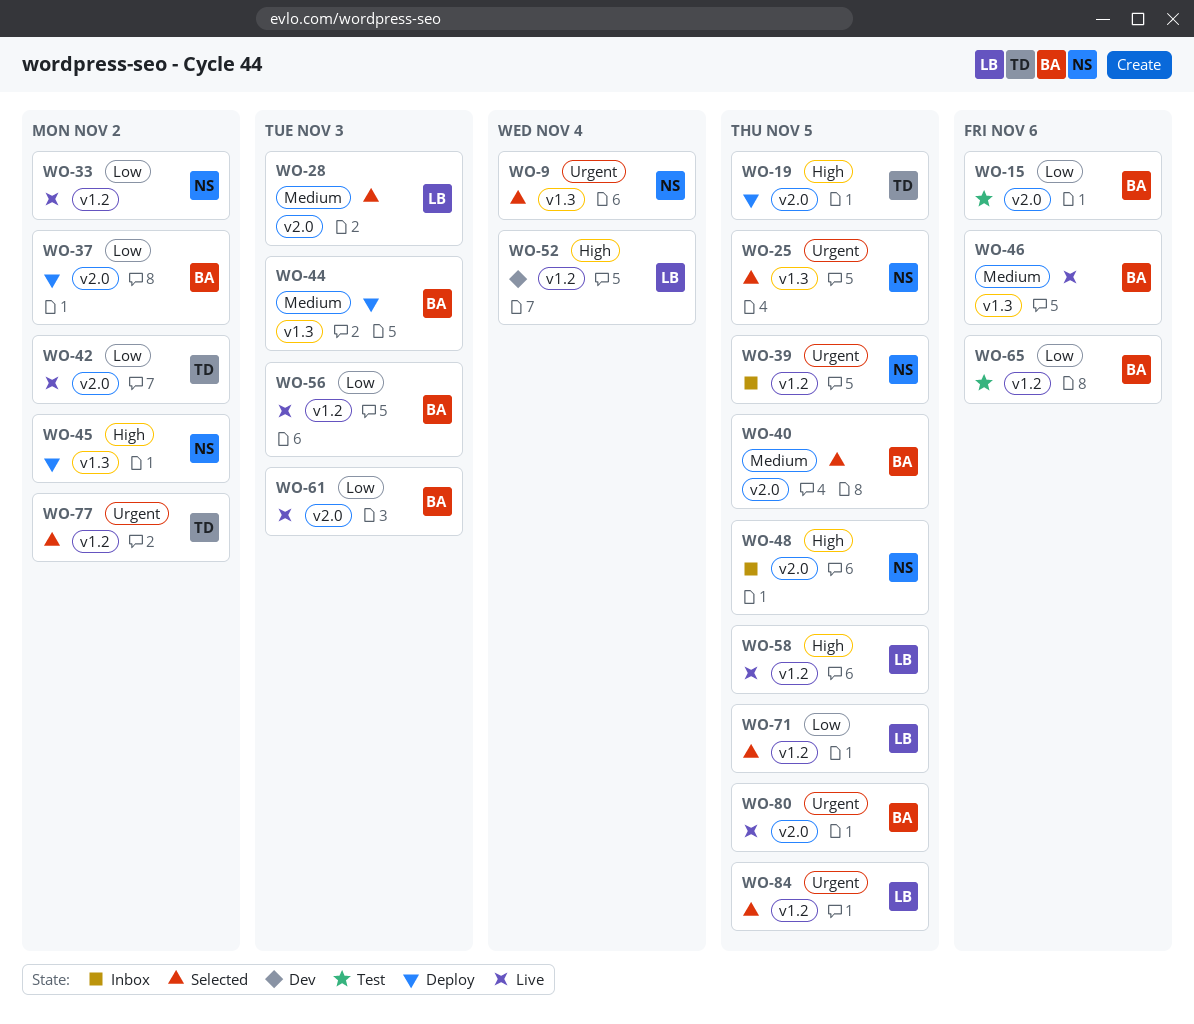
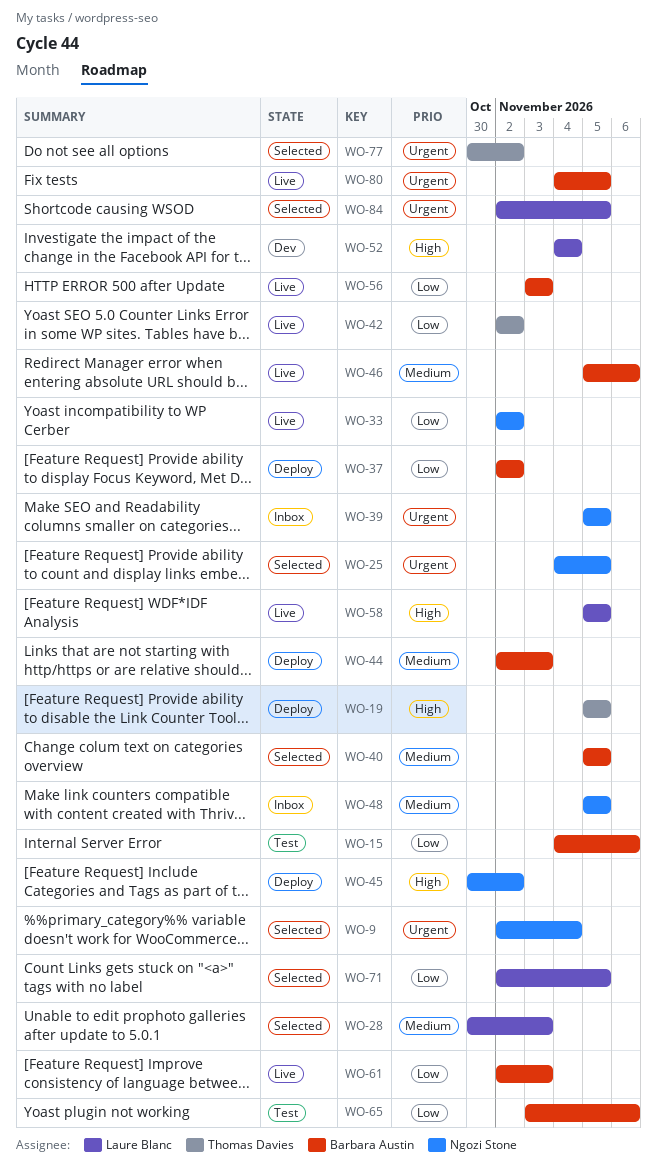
WO-48, priority: High -> Medium

